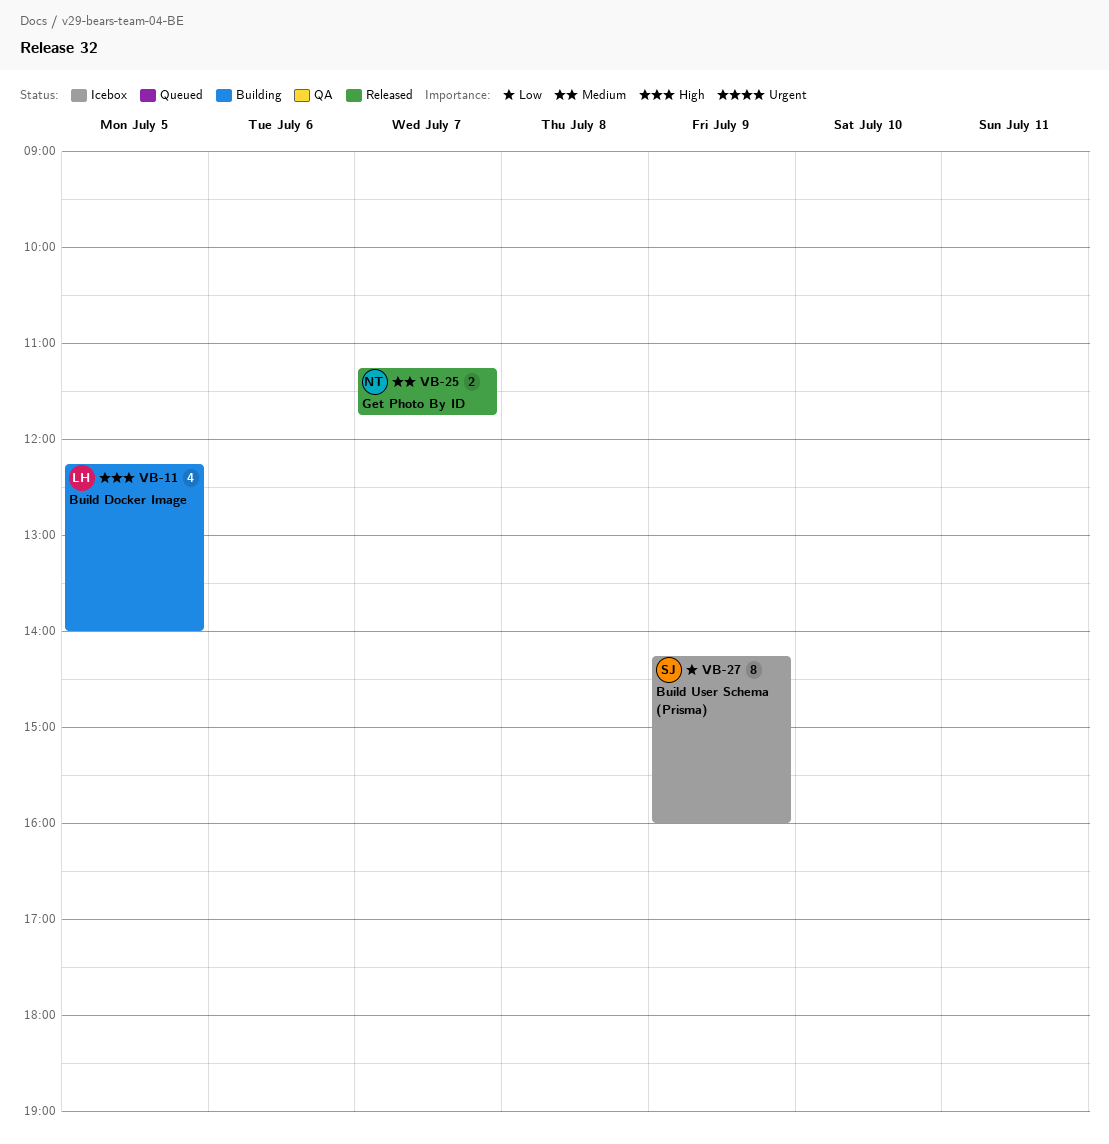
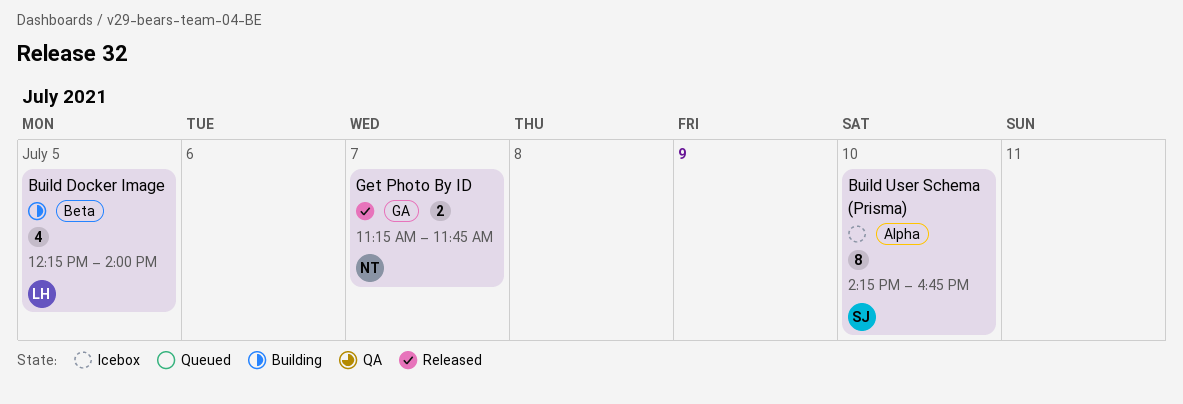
Build User Schema (Prisma), day: Jul 9 -> Jul 10
Build User Schema (Prisma), ends: 16:00 -> 16:45

